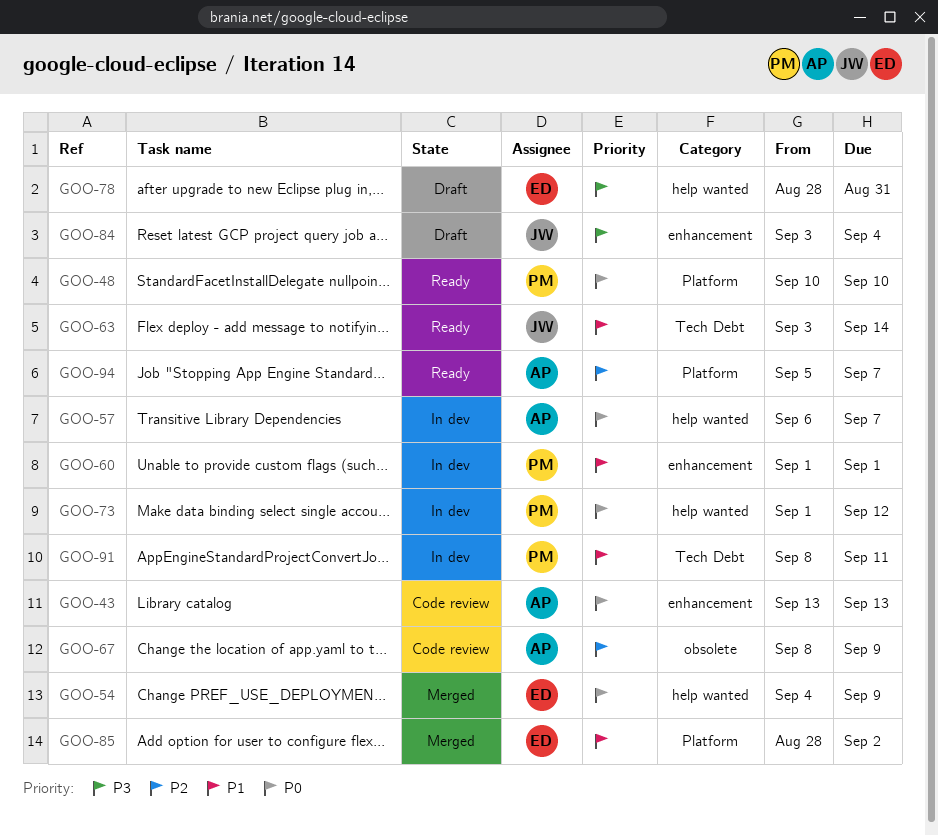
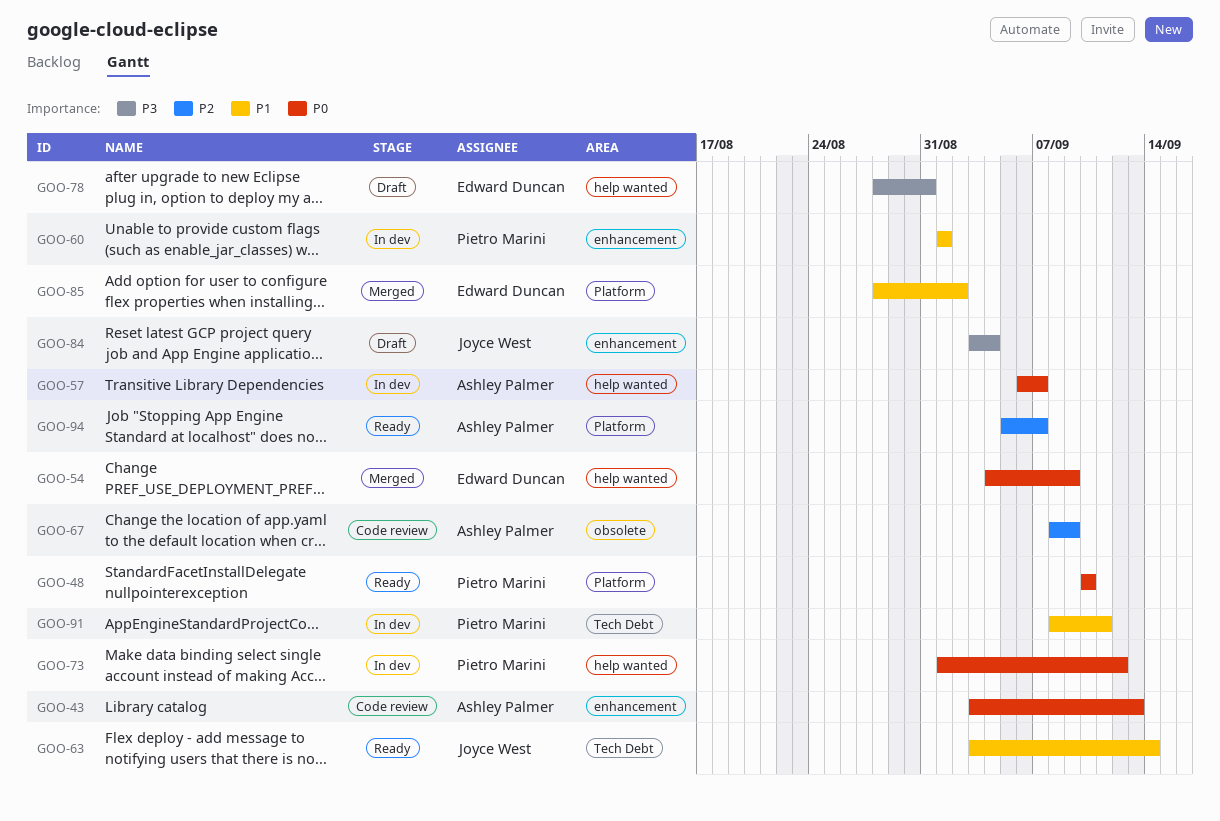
GOO-43, start: Sep 13 -> Sep 3

